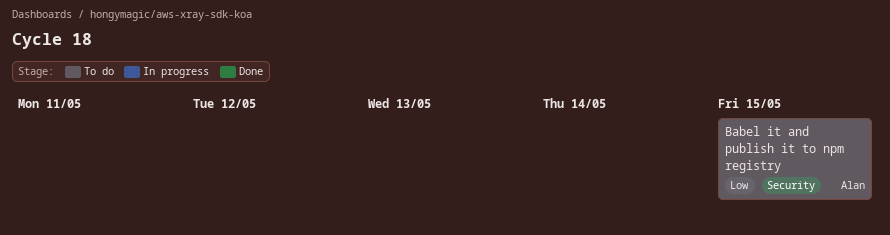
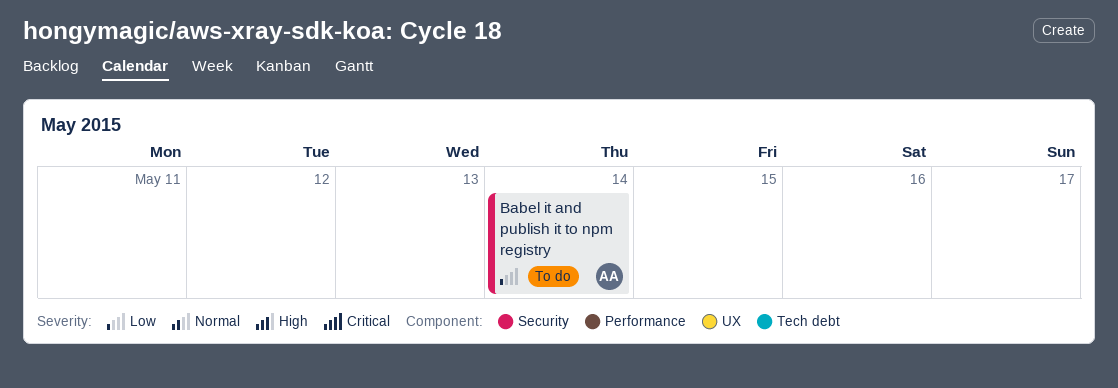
Babel it and publish it to npm registry, due: May 15 -> May 14

